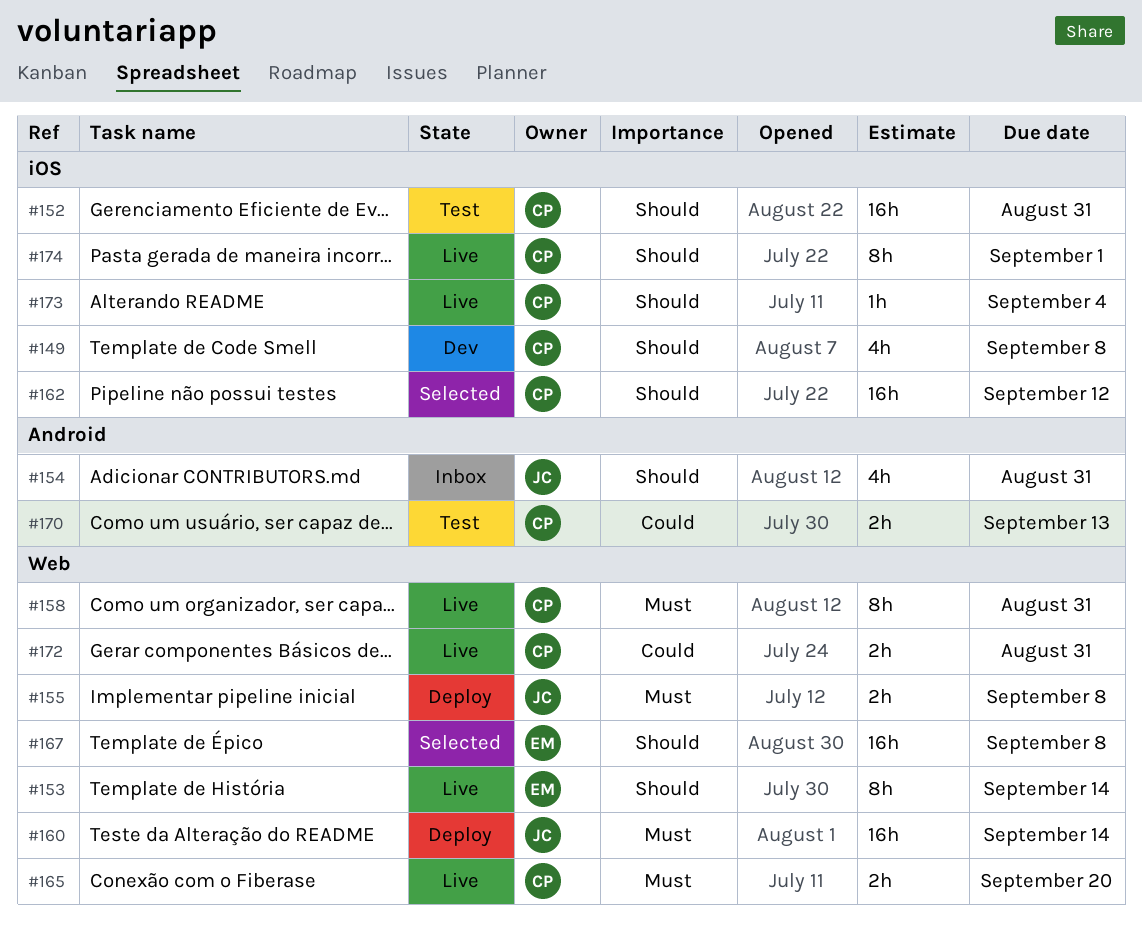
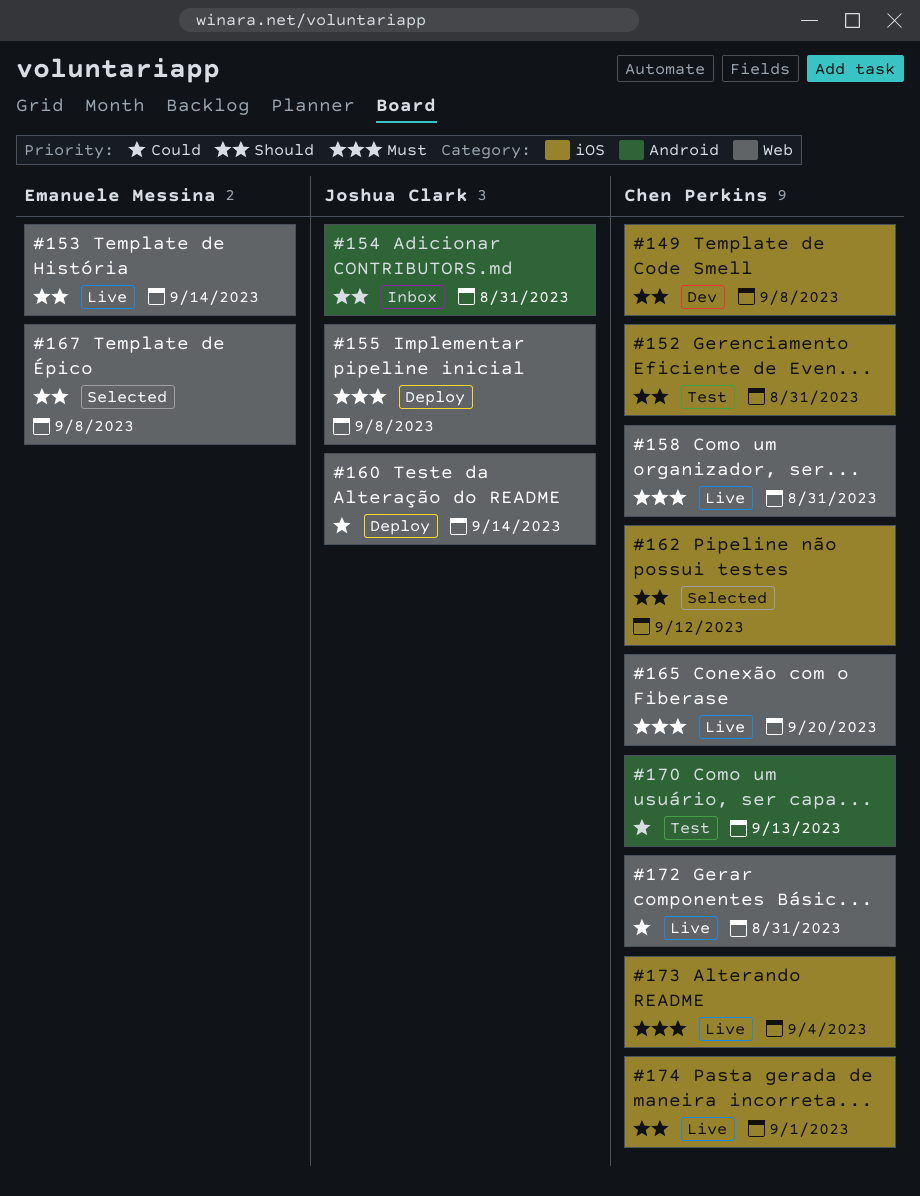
#160, priority: Must -> Could
#173, priority: Should -> Must

